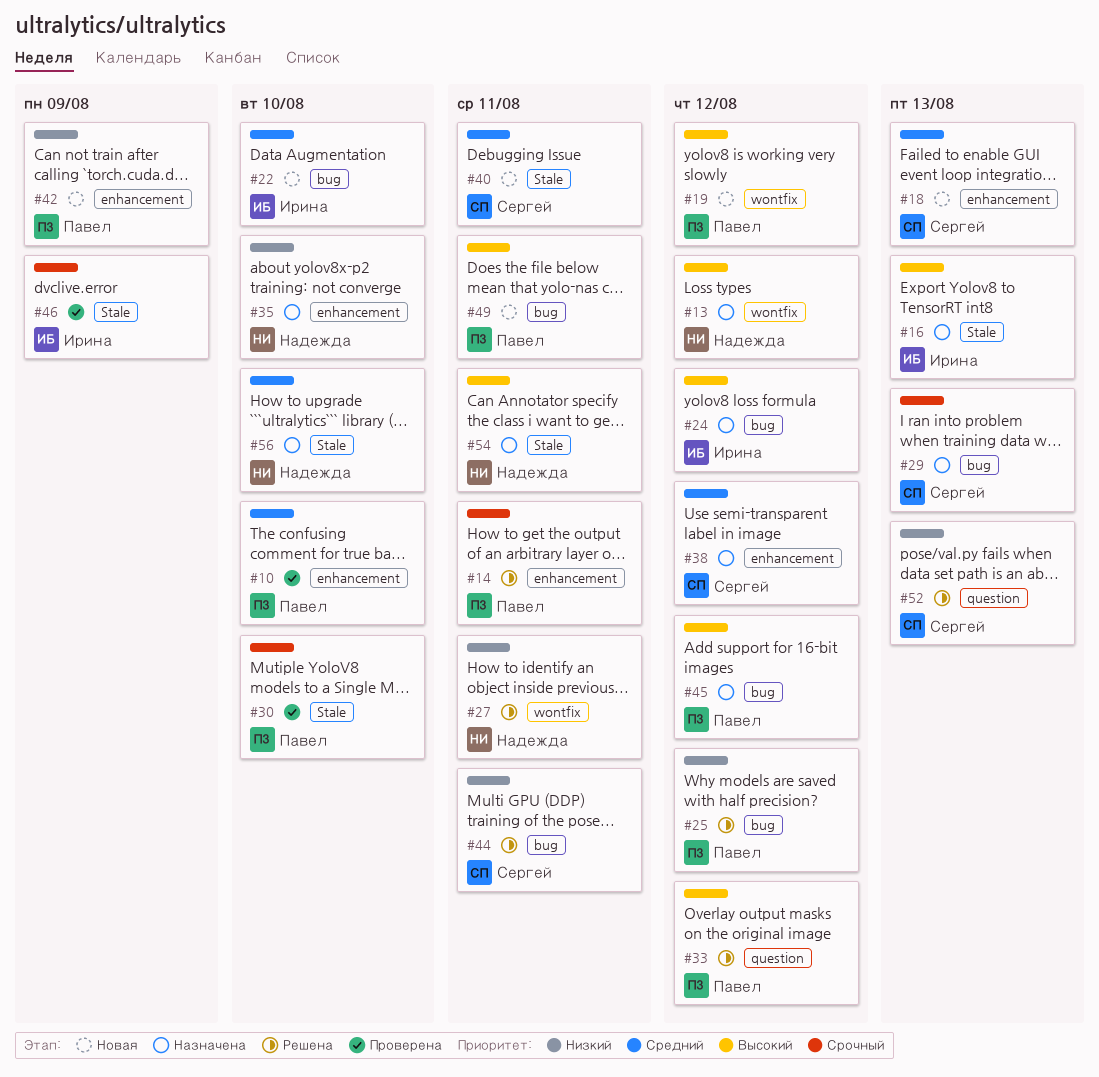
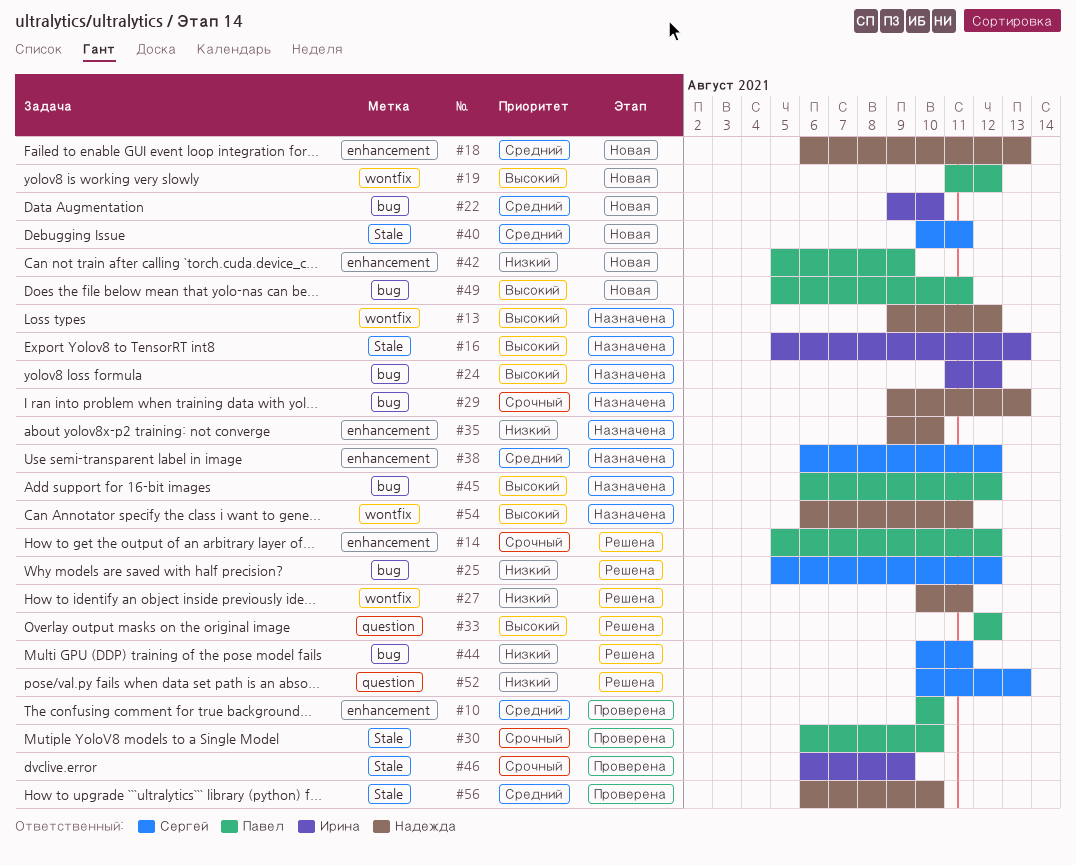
#14, due: Aug 11 -> Aug 12
#18, owner: Сергей -> Надежда
#25, owner: Павел -> Сергей
#29, owner: Сергей -> Надежда
#54, label: Stale -> wontfix
#56, status: Назначена -> Проверена

